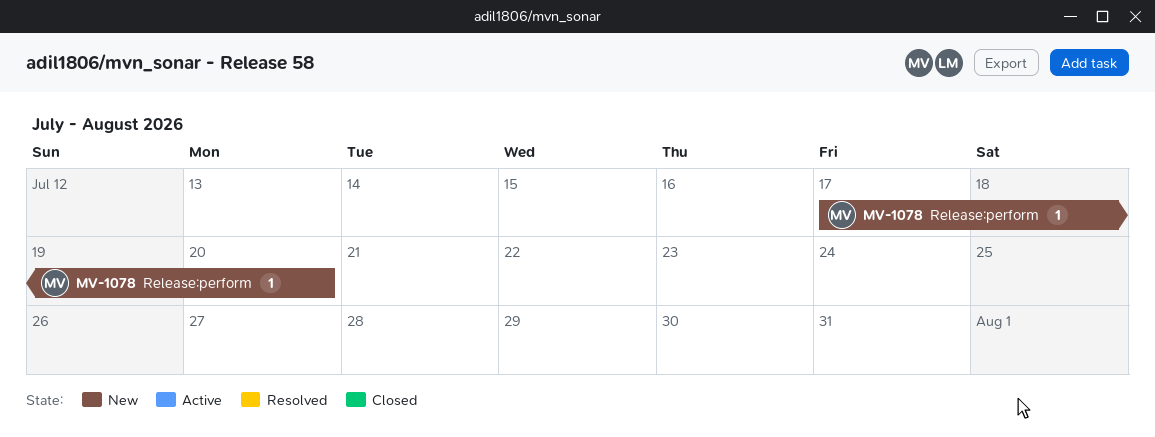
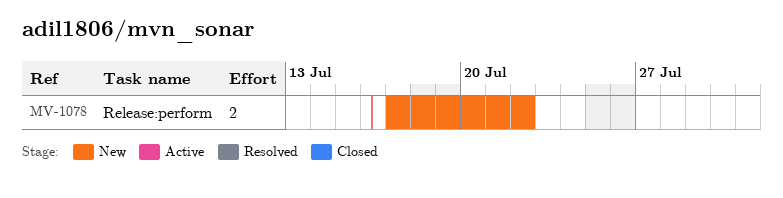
MV-1078, estimate: 1 -> 2
MV-1078, due: Jul 20 -> Jul 22

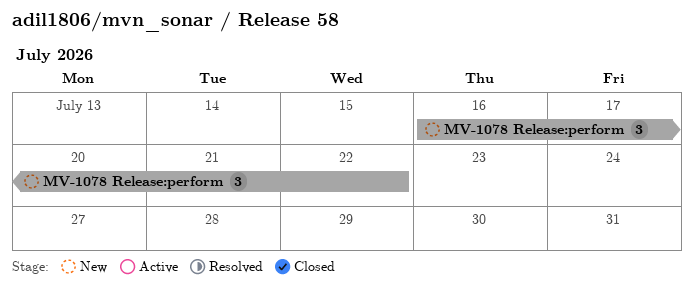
MV-1078, estimate: 2 -> 3
MV-1078, start: Jul 17 -> Jul 16

